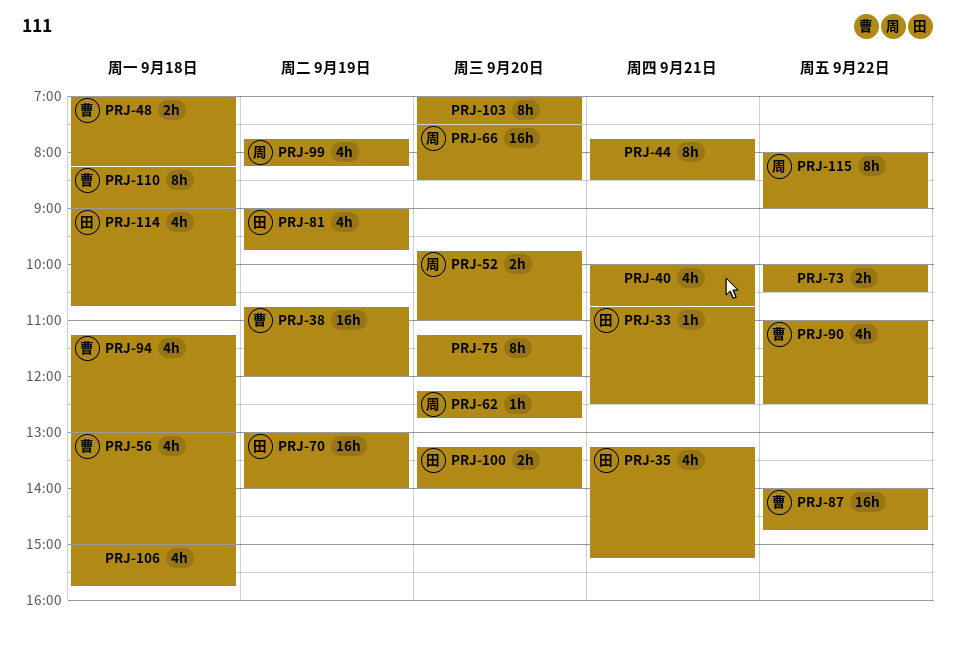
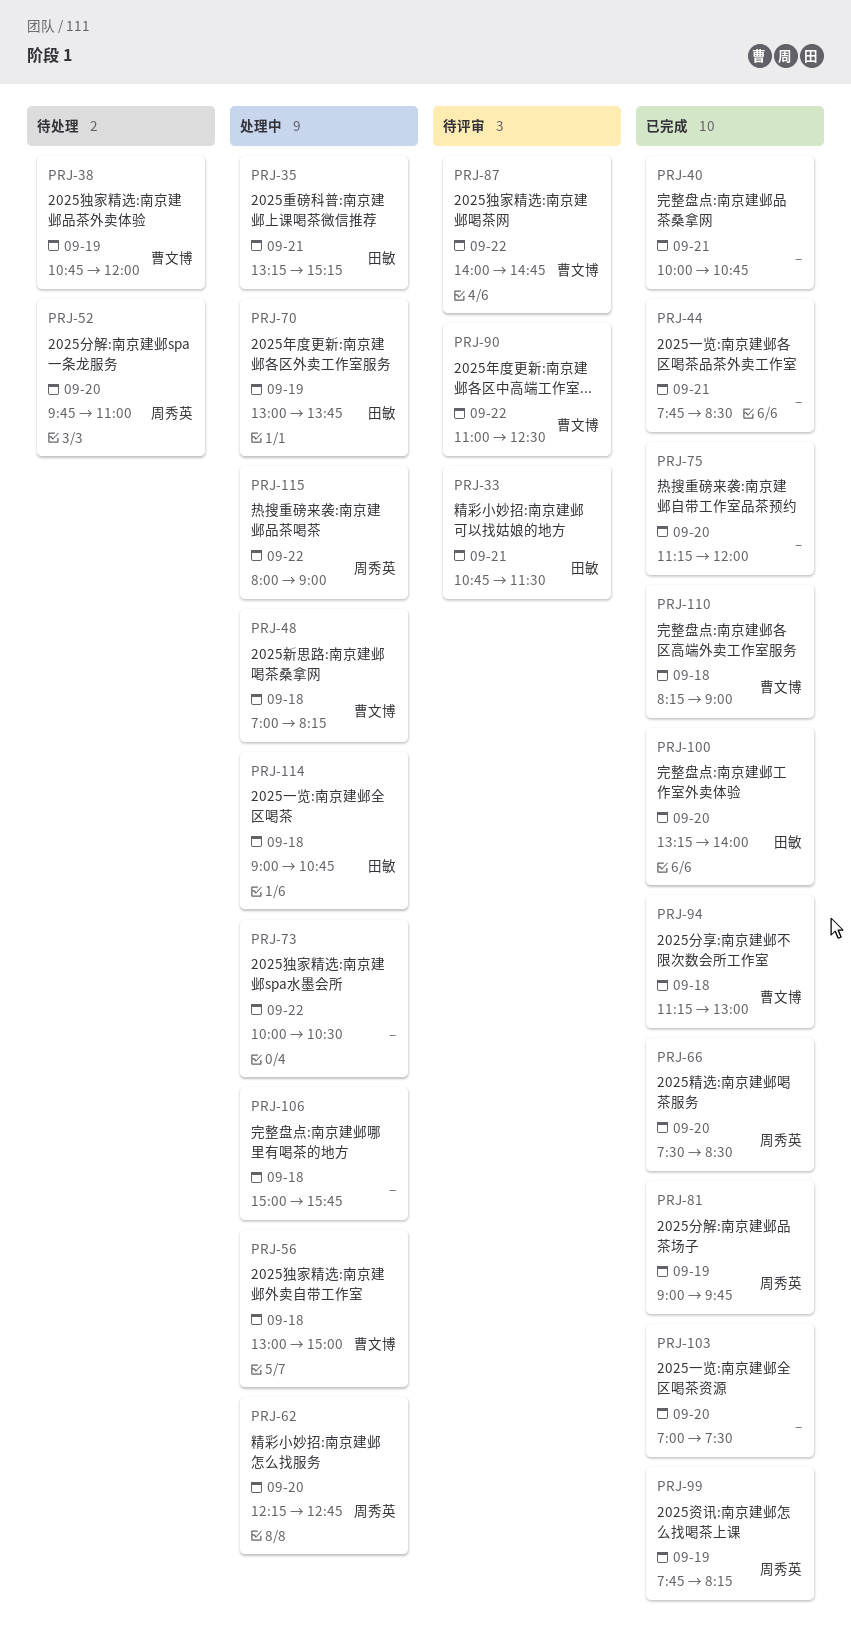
PRJ-33, ends: 12:30 -> 11:30
PRJ-70, ends: 14:00 -> 13:45
PRJ-81, owner: 田敏 -> 周秀英

